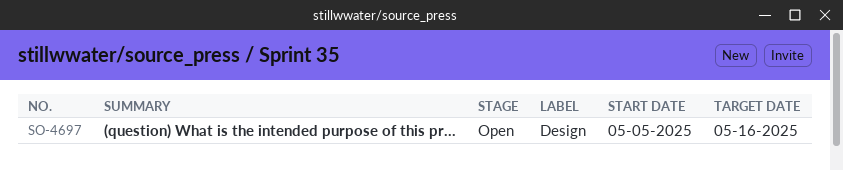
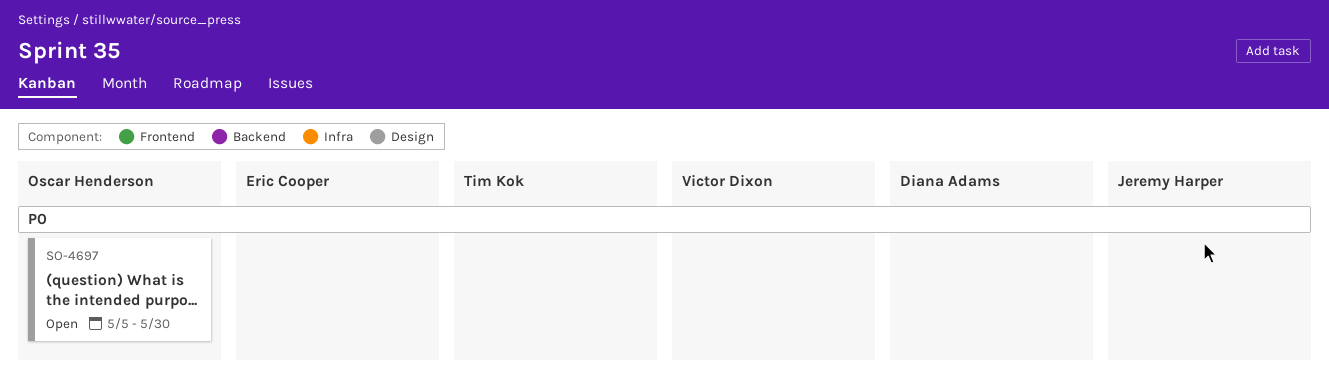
SO-4697, due: May 16 -> May 30

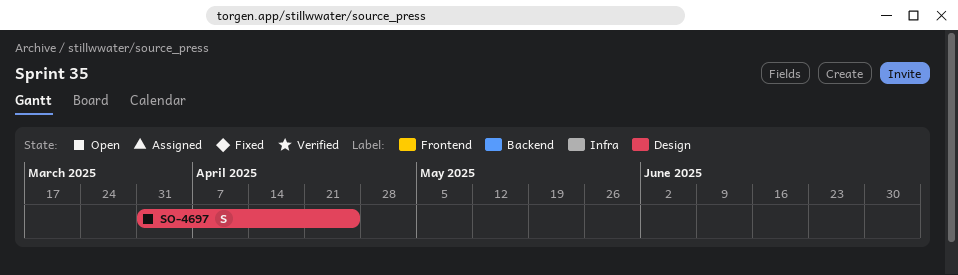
SO-4697, start: May 5 -> Mar 31
SO-4697, due: May 30 -> Apr 25

